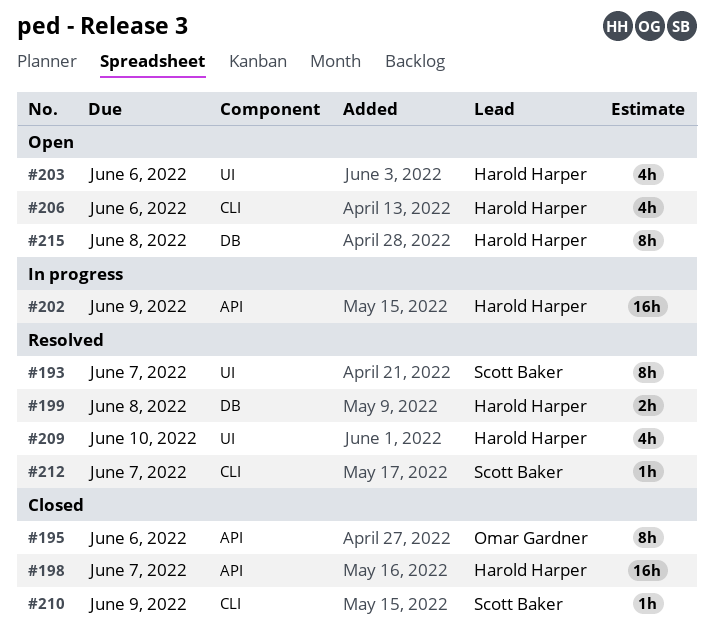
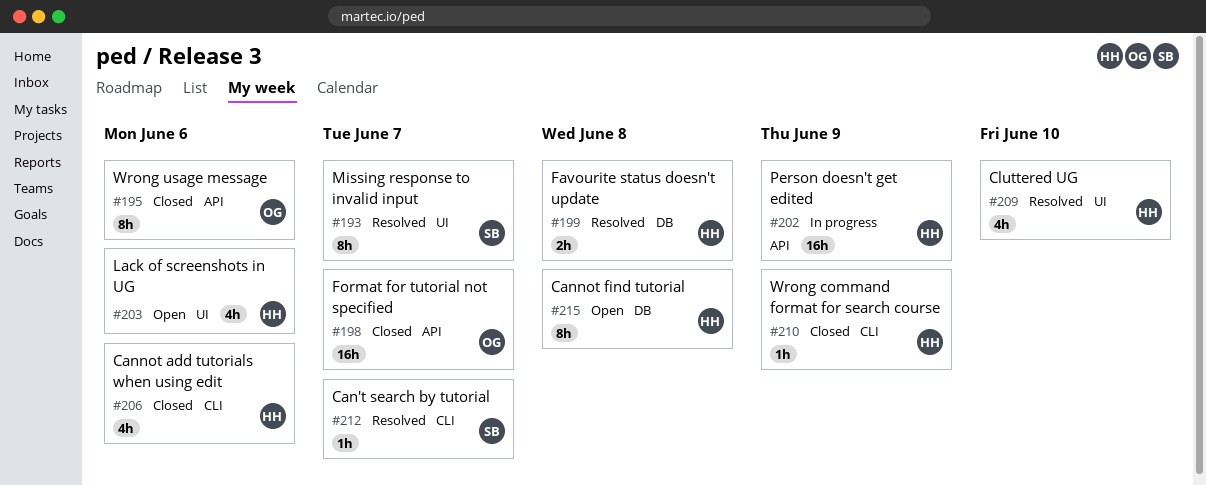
#198, owner: Harold Harper -> Omar Gardner
#206, status: Open -> Closed
#210, owner: Scott Baker -> Harold Harper

